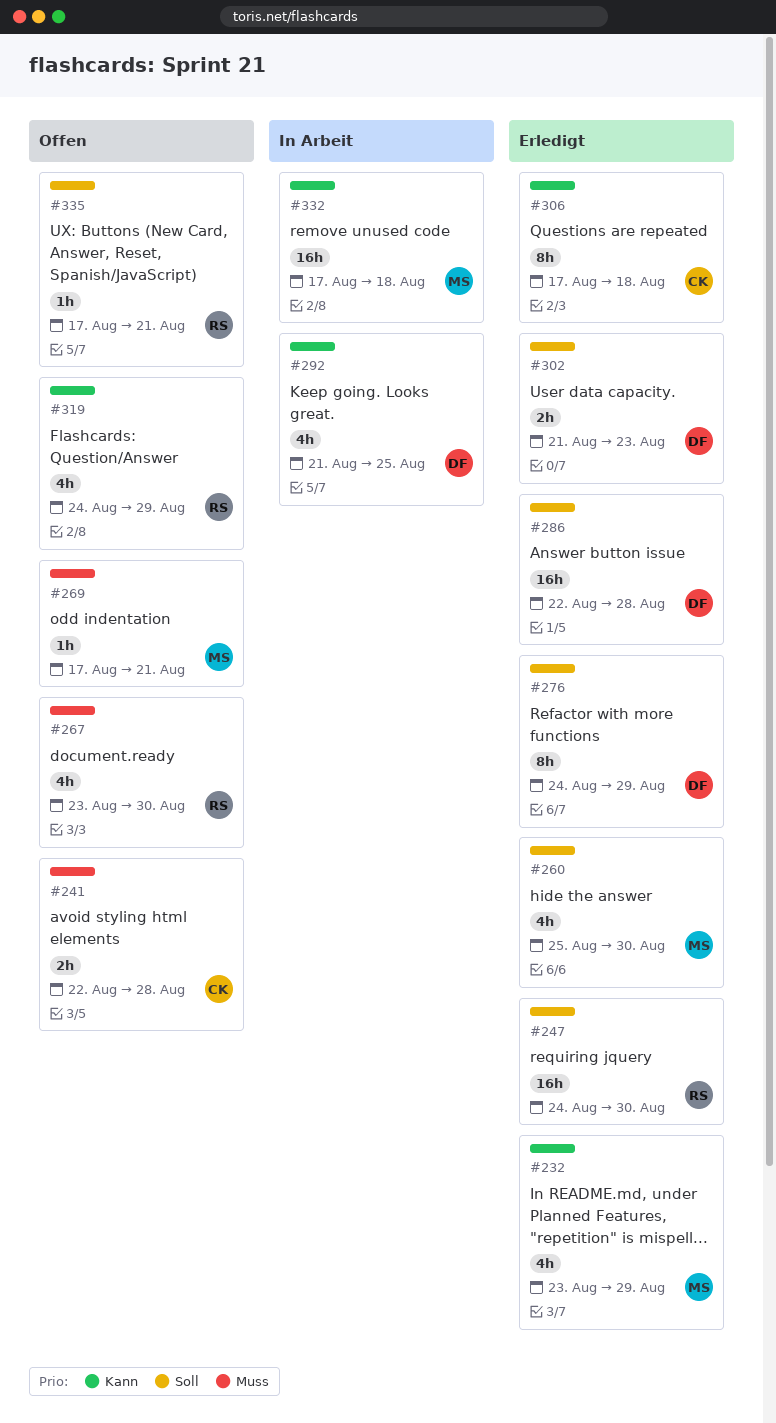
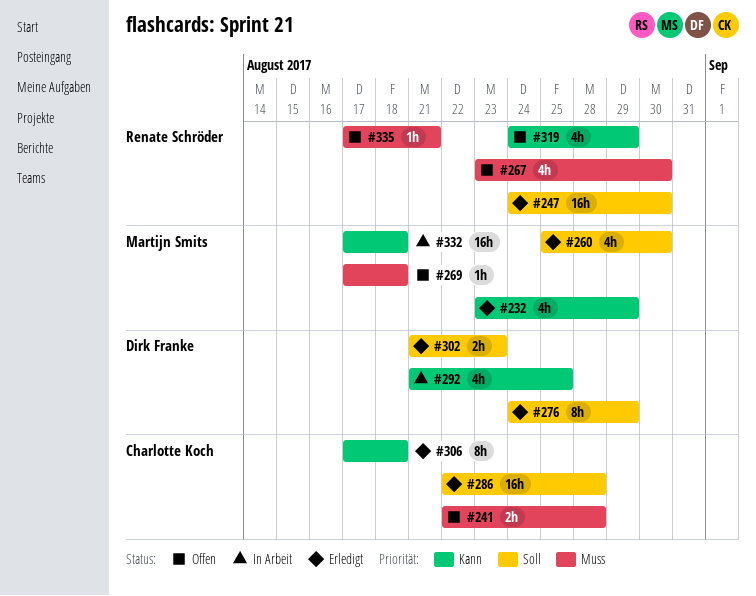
#269, due: Aug 21 -> Aug 18
#286, owner: Dirk Franke -> Charlotte Koch
#335, priority: Soll -> Muss

